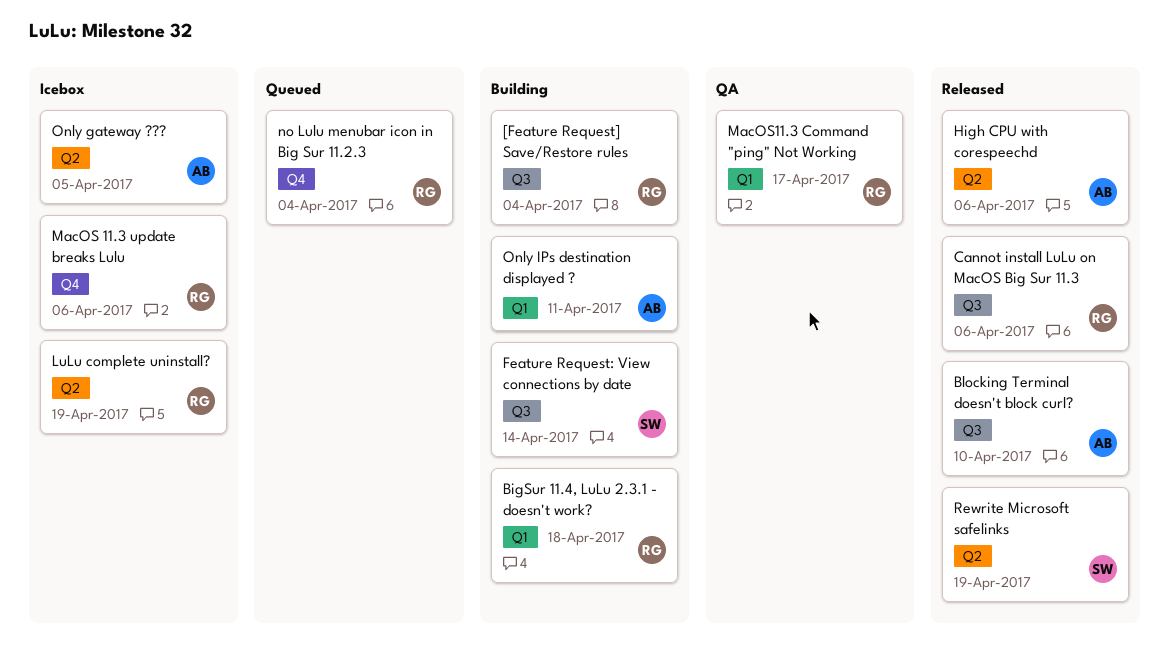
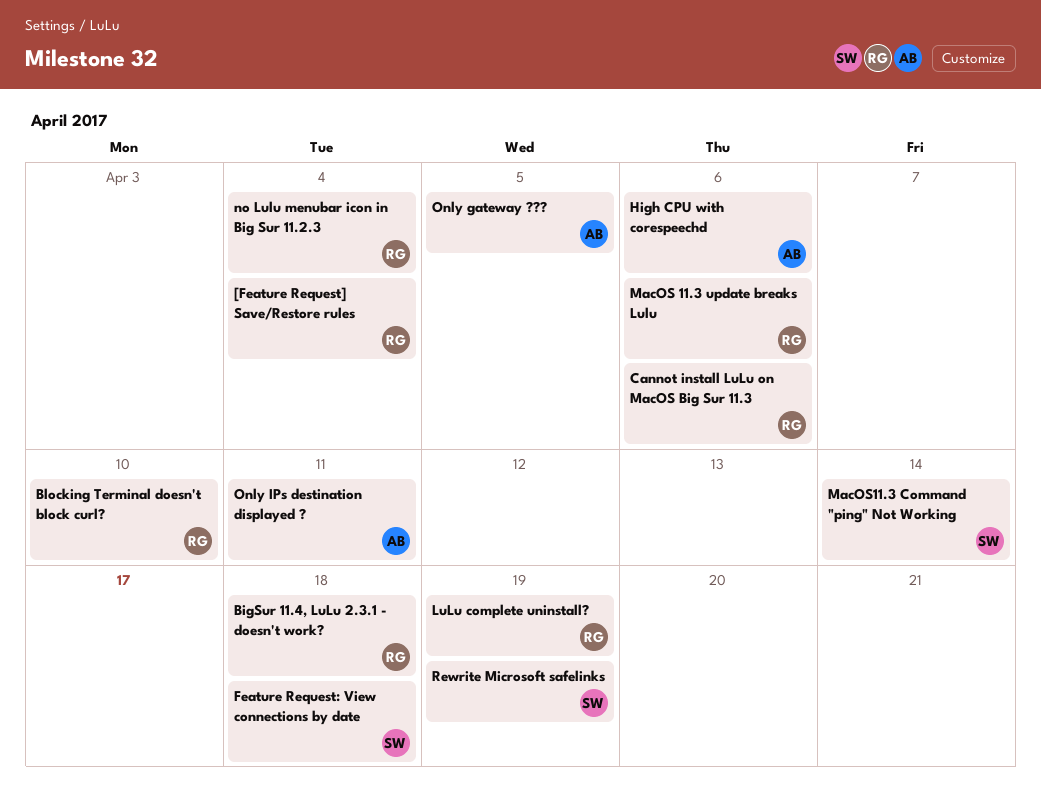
Blocking Terminal doesn't block curl?, owner: AB -> RG
Feature Request: View connections by date, due: Apr 14 -> Apr 18
MacOS11.3 Command "ping" Not Working, owner: RG -> SW
MacOS11.3 Command "ping" Not Working, due: Apr 17 -> Apr 14

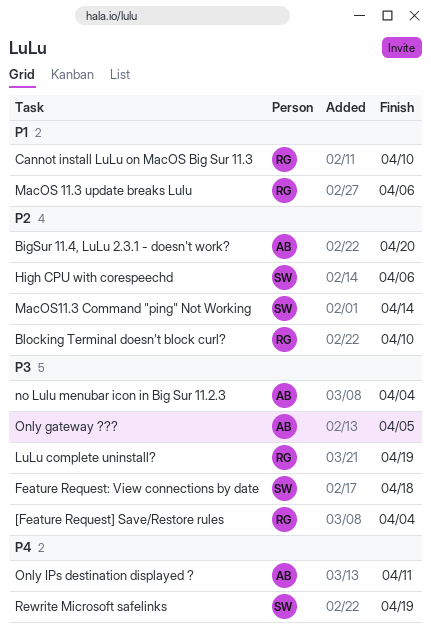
BigSur 11.4, LuLu 2.3.1 - doesn't work?, owner: RG -> AB
BigSur 11.4, LuLu 2.3.1 - doesn't work?, due: Apr 18 -> Apr 20
Cannot install LuLu on MacOS Big Sur 11.3, due: Apr 6 -> Apr 10
High CPU with corespeechd, owner: AB -> SW
no Lulu menubar icon in Big Sur 11.2.3, owner: RG -> AB

